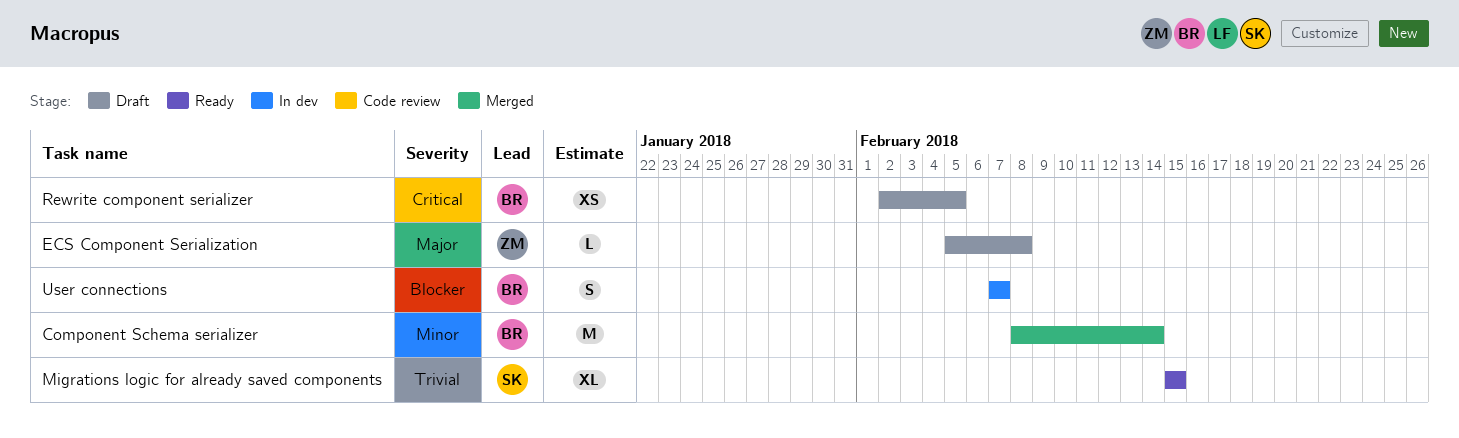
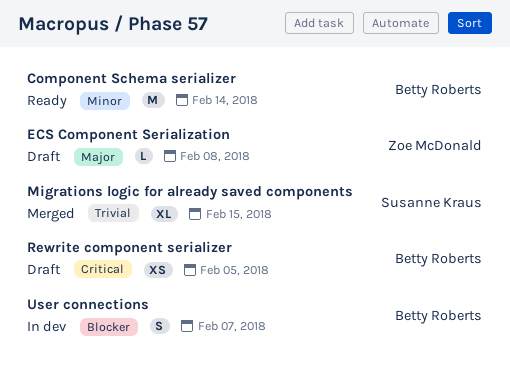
Component Schema serializer, status: Merged -> Ready
Migrations logic for already saved components, status: Ready -> Merged

